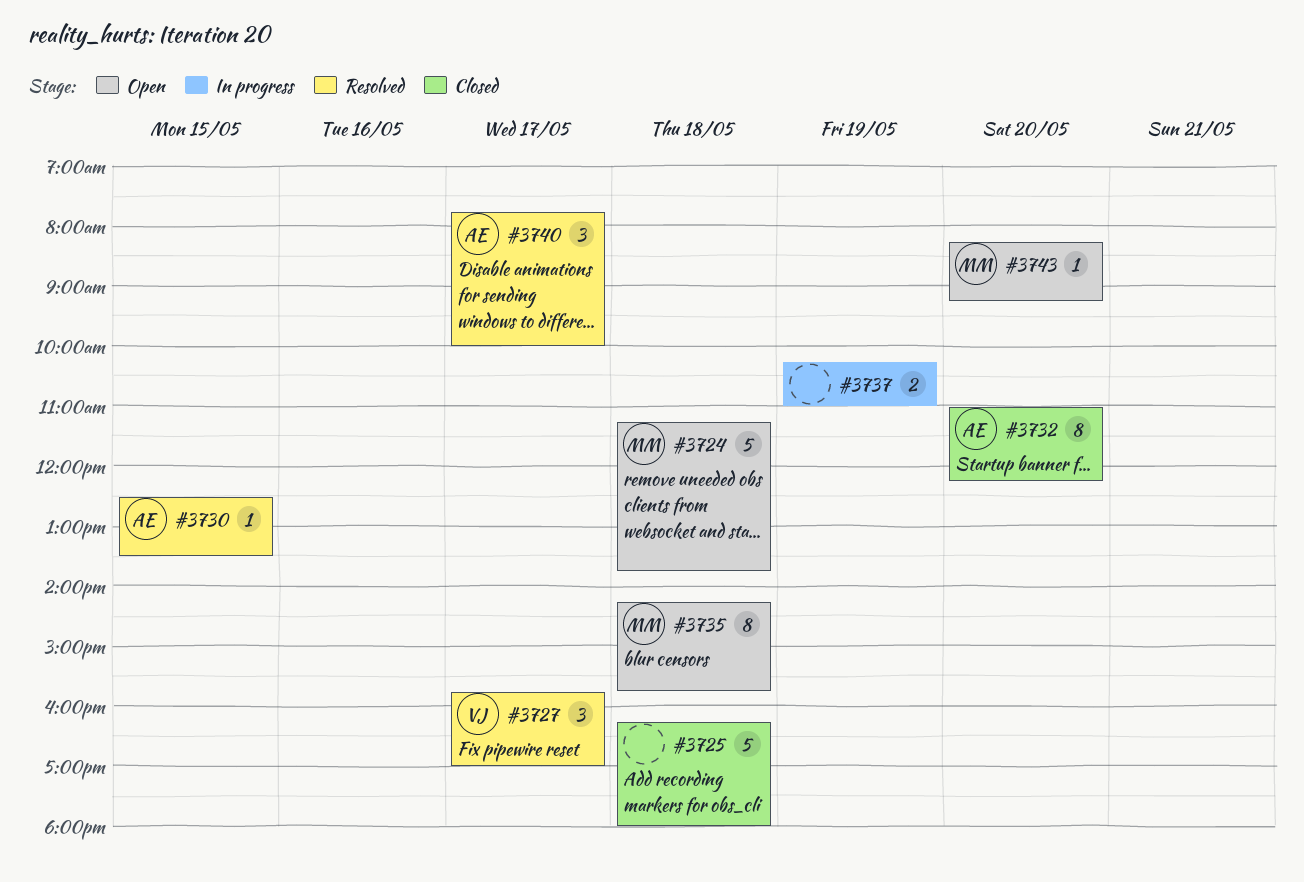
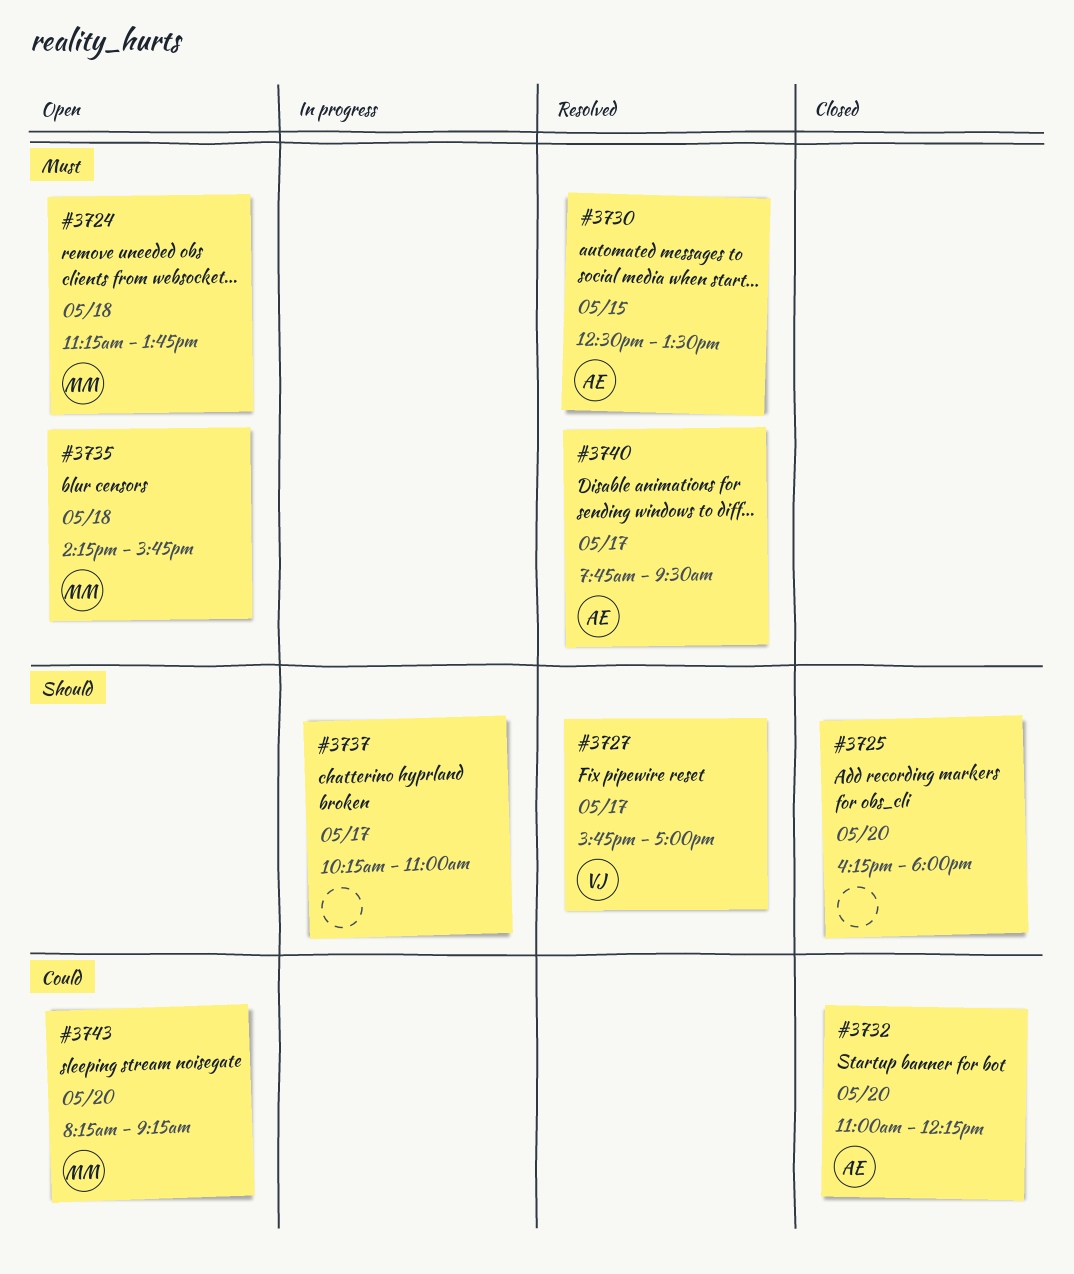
#3725, day: May 18 -> May 20
#3737, day: May 19 -> May 17
#3740, ends: 10:00 -> 09:30

